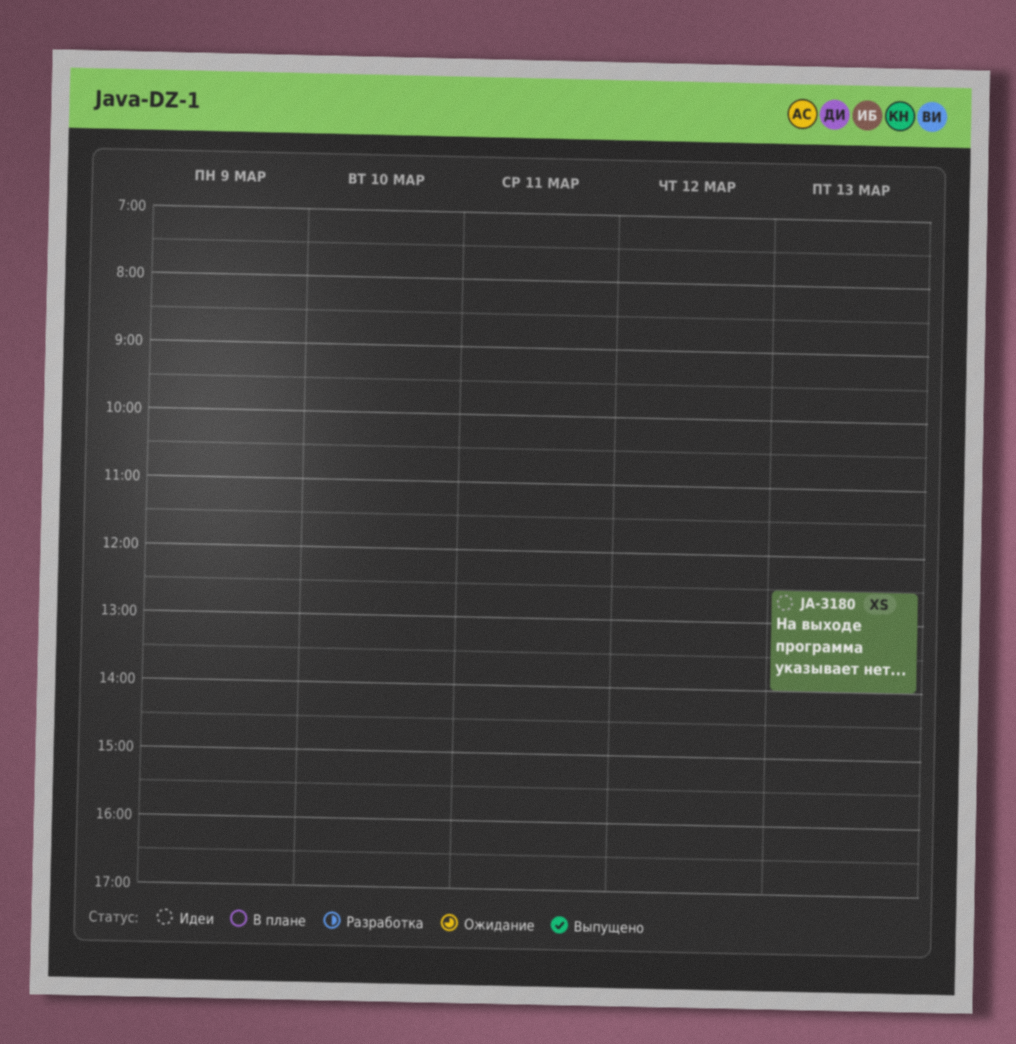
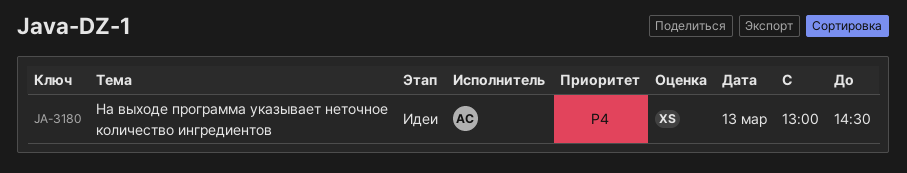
JA-3180, begins: 12:30 -> 13:00
JA-3180, ends: 14:00 -> 14:30

